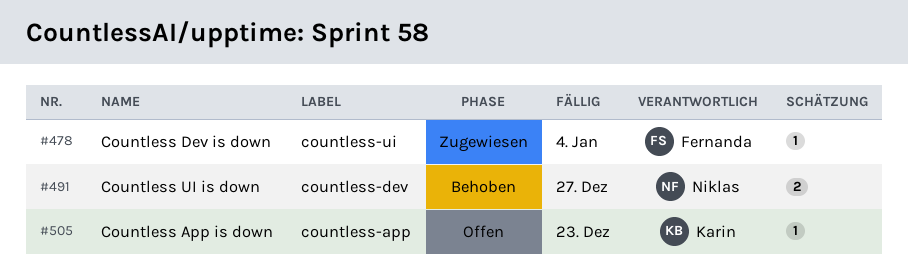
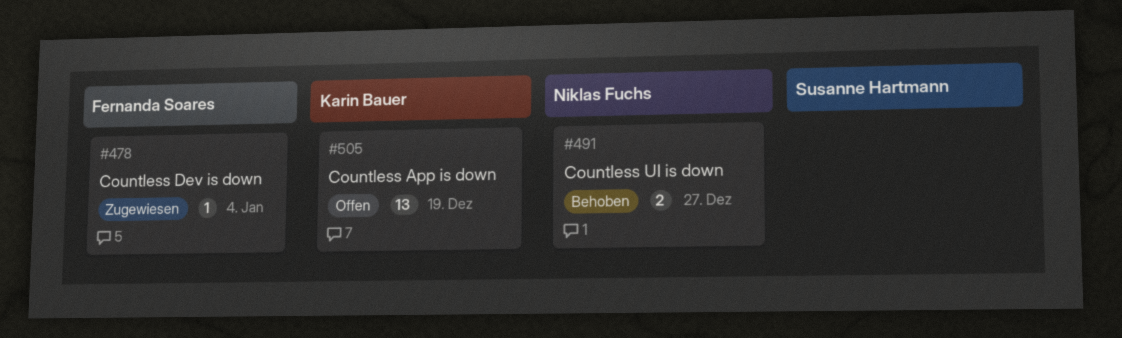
#505, estimate: 1 -> 13
#505, due: Dec 23 -> Dec 19

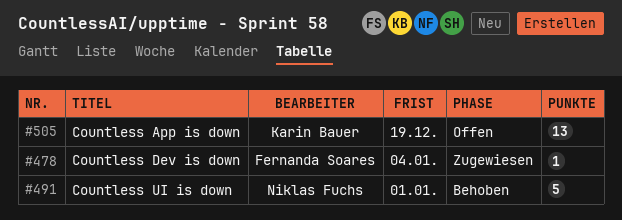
#491, estimate: 2 -> 5
#491, due: Dec 27 -> Jan 1

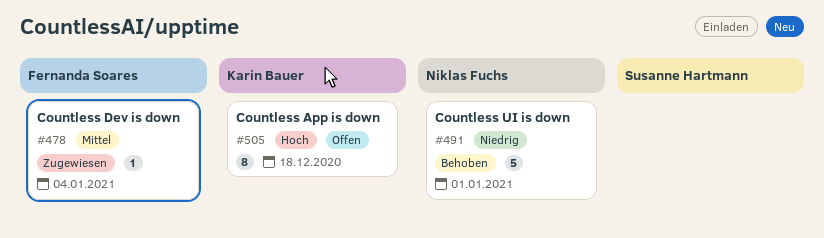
#505, estimate: 13 -> 8
#505, due: Dec 19 -> Dec 18

